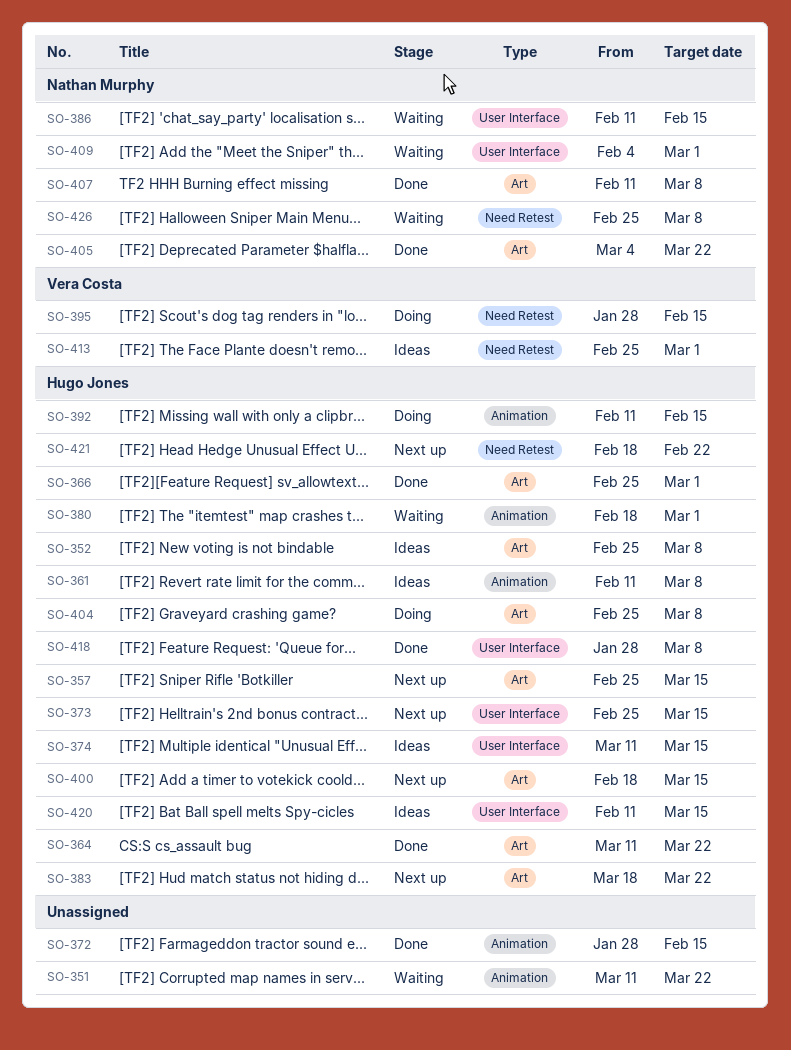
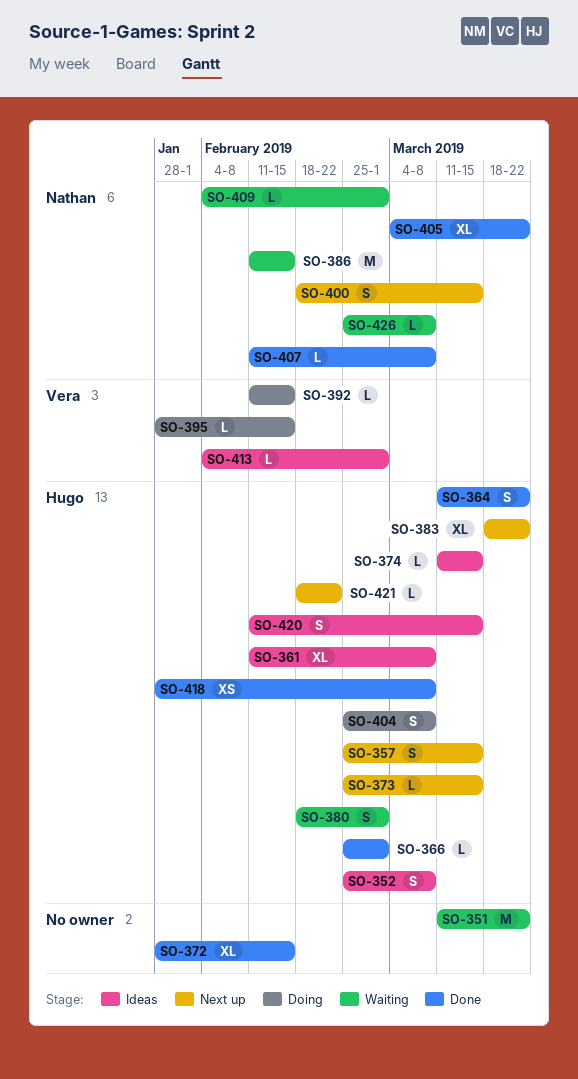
SO-392, owner: Hugo Jones -> Vera Costa
SO-400, owner: Hugo Jones -> Nathan Murphy
SO-413, start: Feb 25 -> Feb 4

